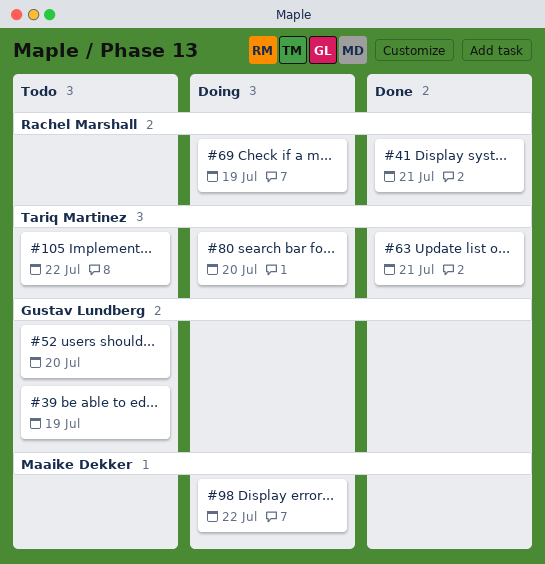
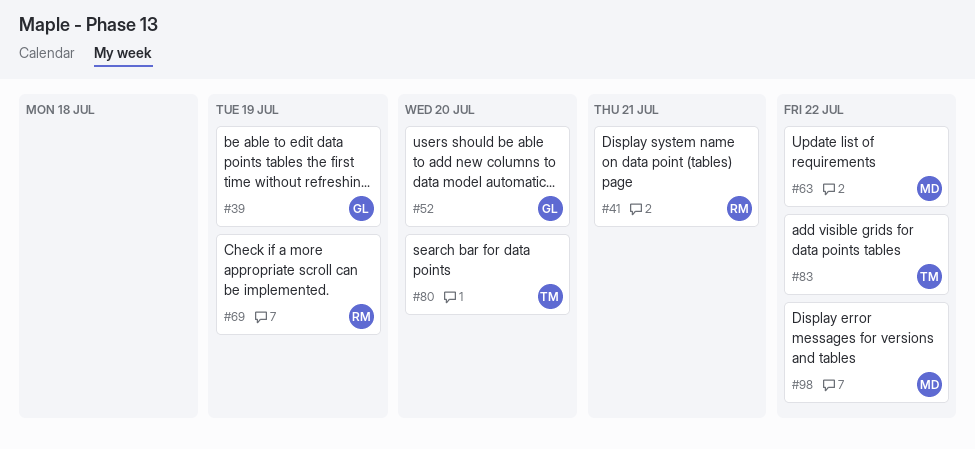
#63, owner: Tariq Martinez -> Maaike Dekker
#63, due: Jul 21 -> Jul 22
#83: none -> present
#105: present -> none

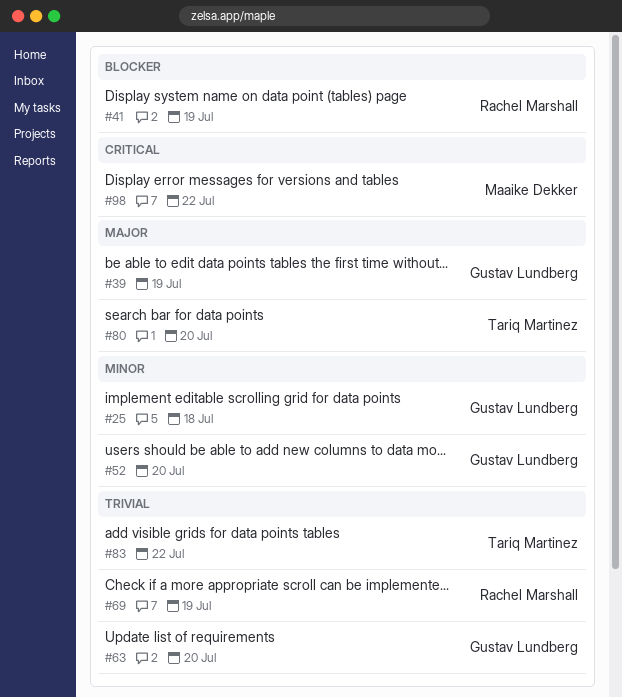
#25: none -> present
#41, due: Jul 21 -> Jul 19
#63, owner: Maaike Dekker -> Gustav Lundberg
#63, due: Jul 22 -> Jul 20

